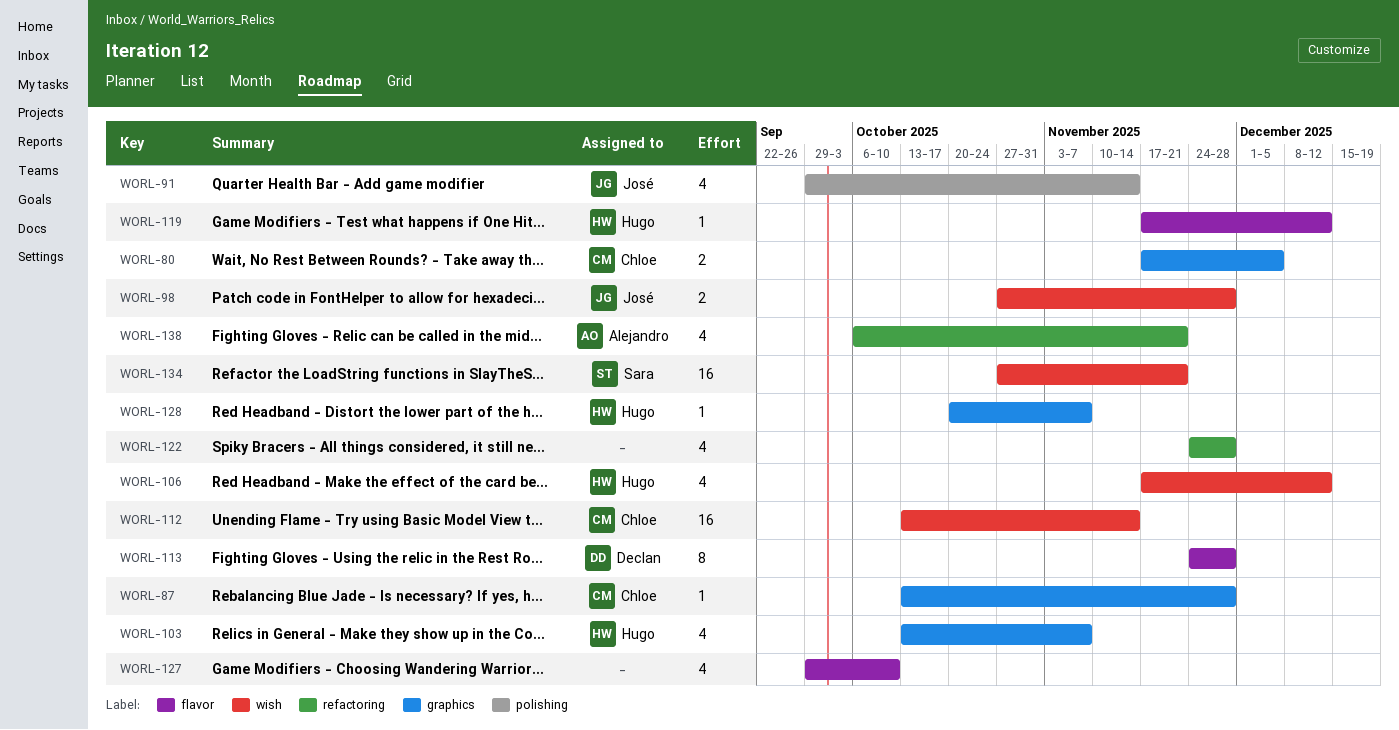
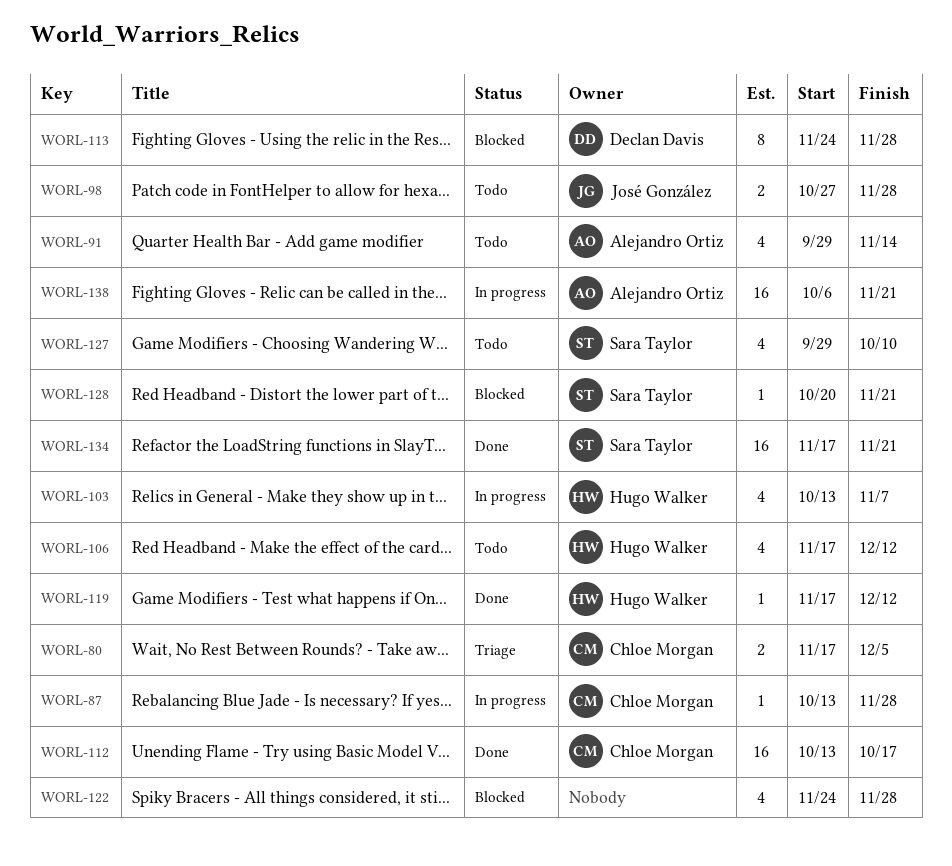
WORL-91, owner: José González -> Alejandro Ortiz
WORL-112, due: Nov 14 -> Oct 17
WORL-127, owner: none -> Sara Taylor
WORL-128, owner: Hugo Walker -> Sara Taylor
WORL-128, due: Nov 7 -> Nov 21
WORL-134, start: Oct 27 -> Nov 17
WORL-138, estimate: 4 -> 16

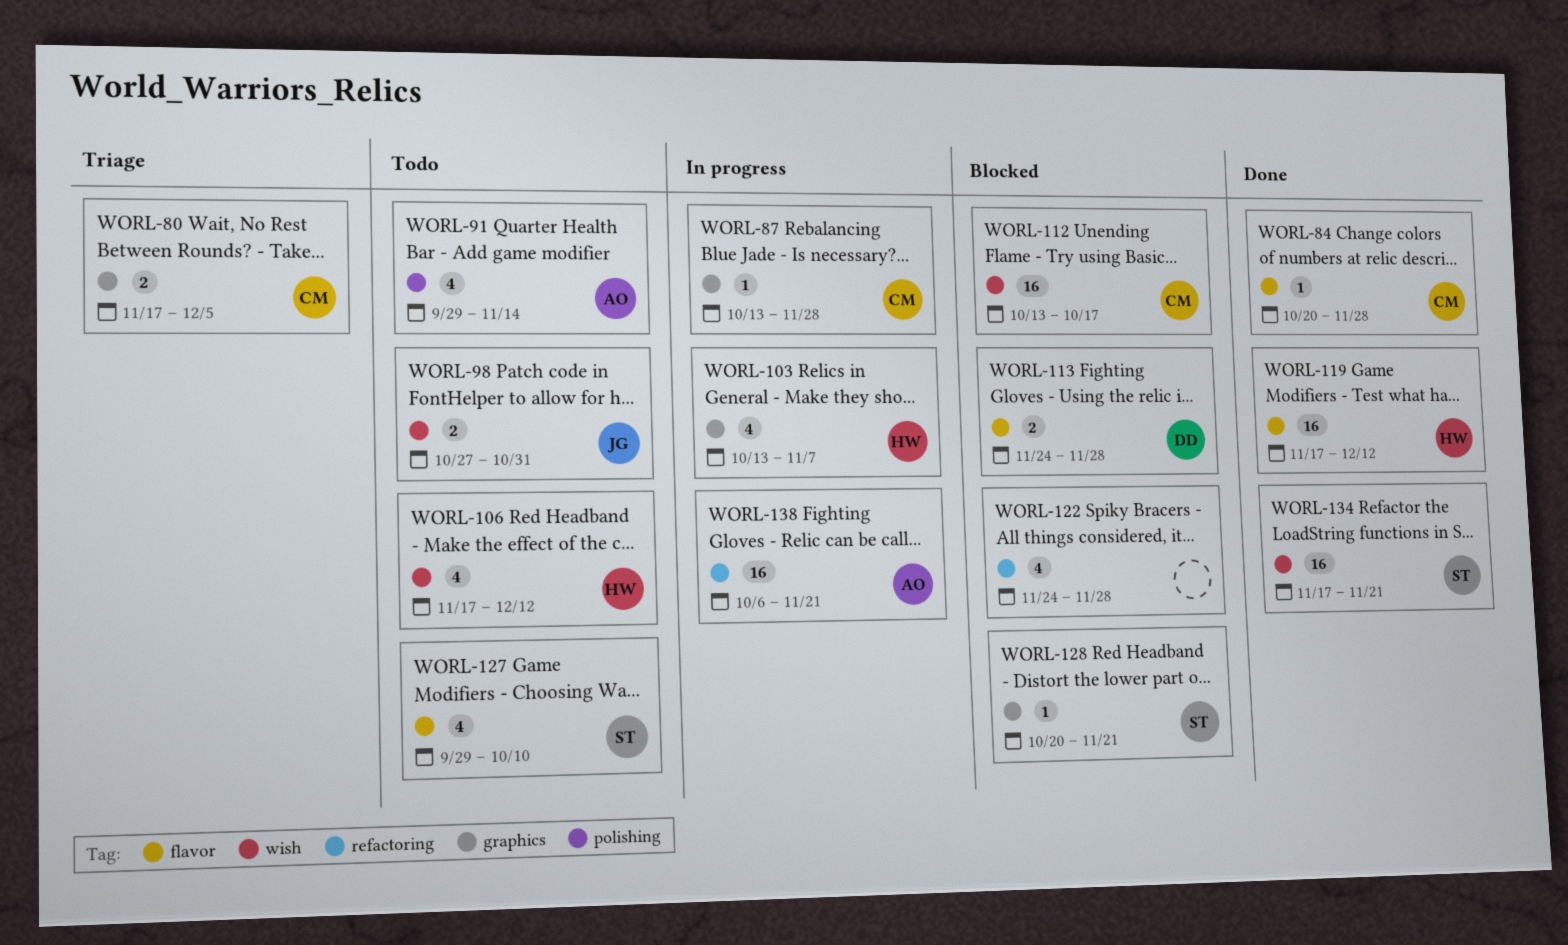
WORL-84: none -> present
WORL-98, due: Nov 28 -> Oct 31
WORL-112, status: Done -> Blocked
WORL-113, estimate: 8 -> 2
WORL-119, estimate: 1 -> 16

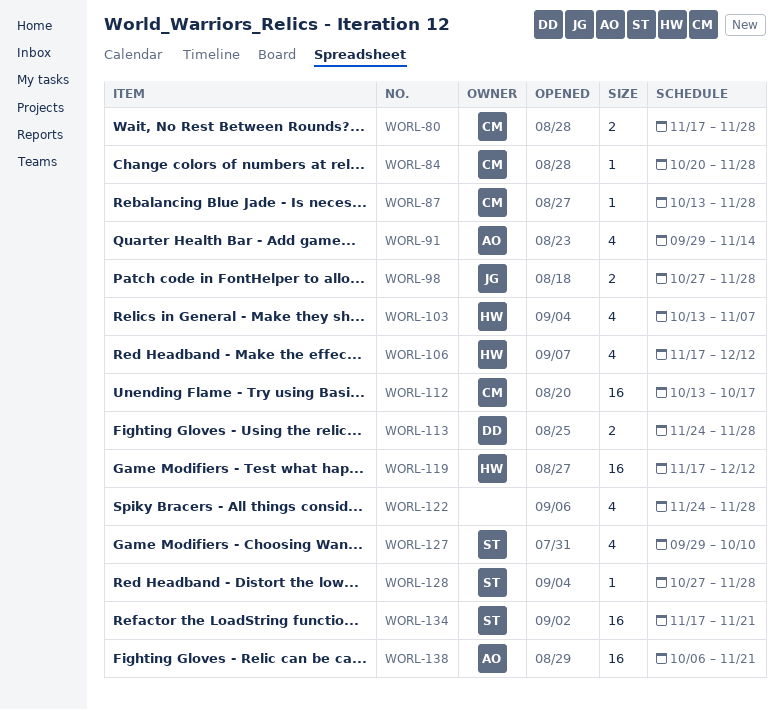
WORL-80, due: Dec 5 -> Nov 28
WORL-98, due: Oct 31 -> Nov 28
WORL-128, start: Oct 20 -> Oct 27
WORL-128, due: Nov 21 -> Nov 28

